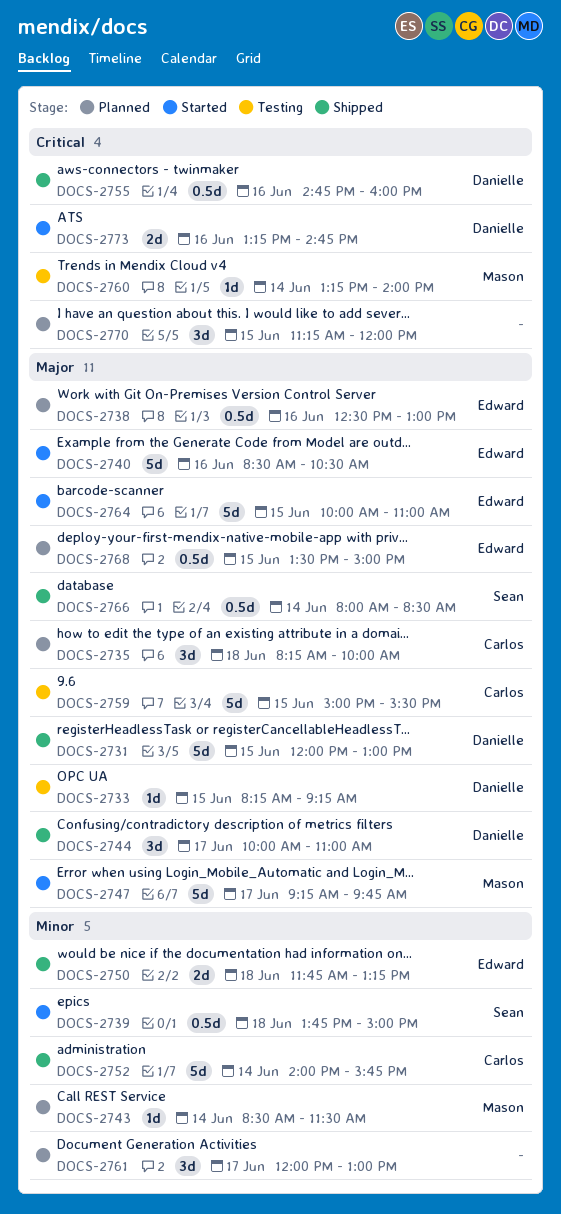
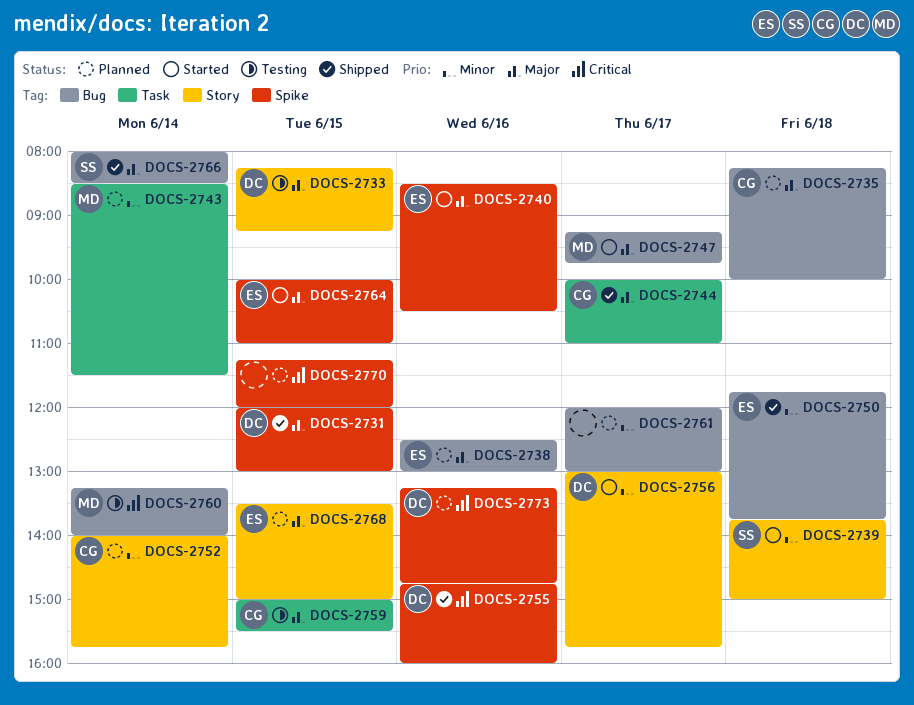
DOCS-2744, owner: Danielle -> Carlos
DOCS-2750, ends: 13:15 -> 13:45
DOCS-2752, status: Shipped -> Planned
DOCS-2756: none -> present
DOCS-2773, status: Started -> Planned

